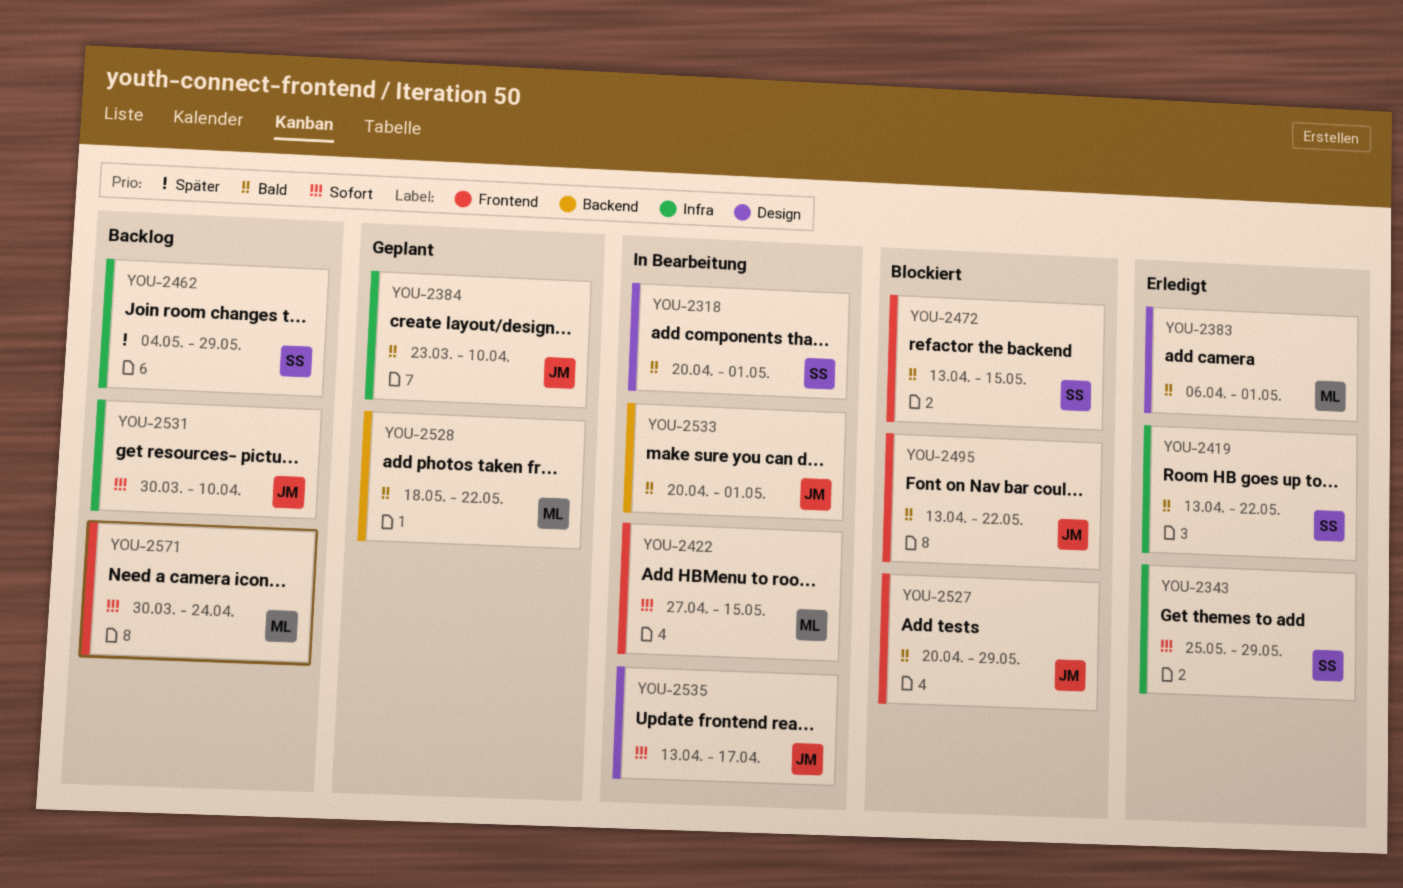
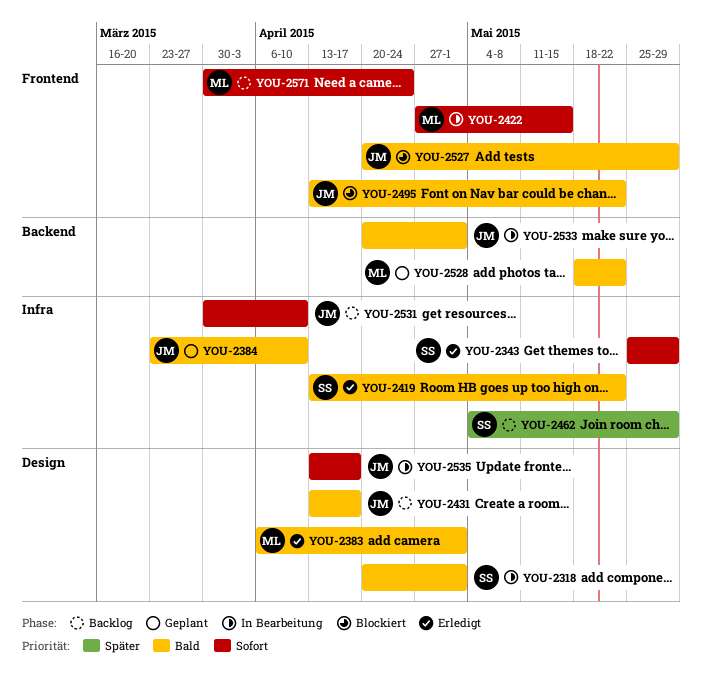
YOU-2431: none -> present
YOU-2472: present -> none

